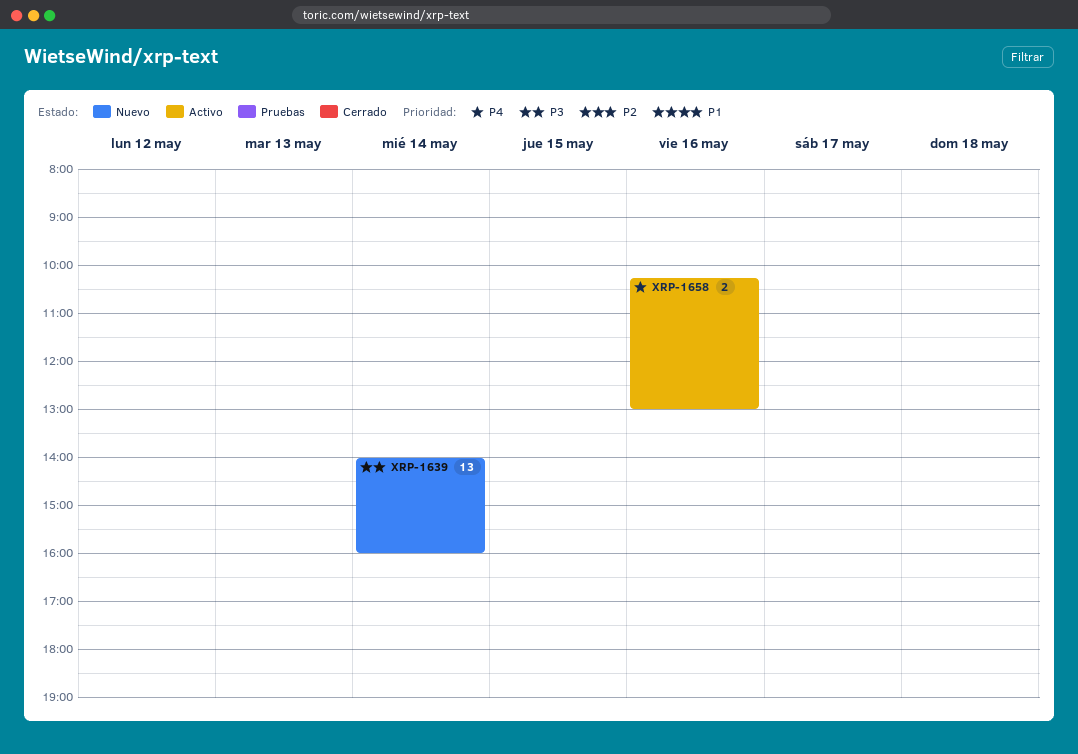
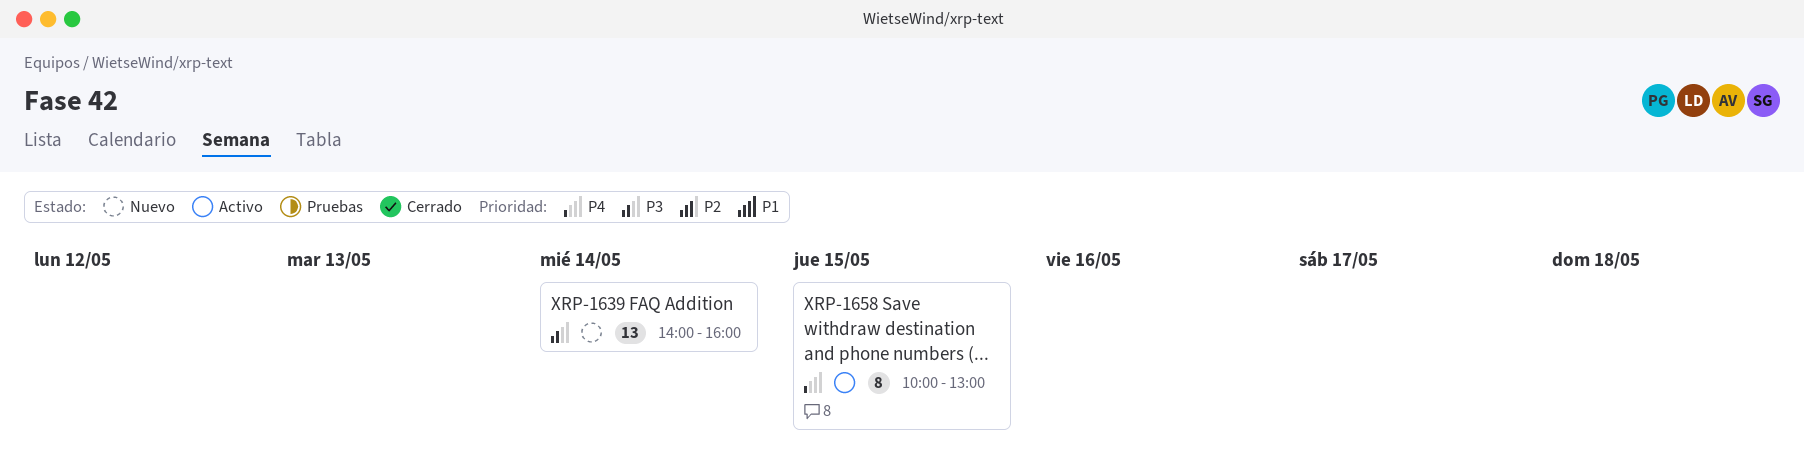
XRP-1658, estimate: 2 -> 8
XRP-1658, day: May 16 -> May 15
XRP-1658, begins: 10:15 -> 10:00

